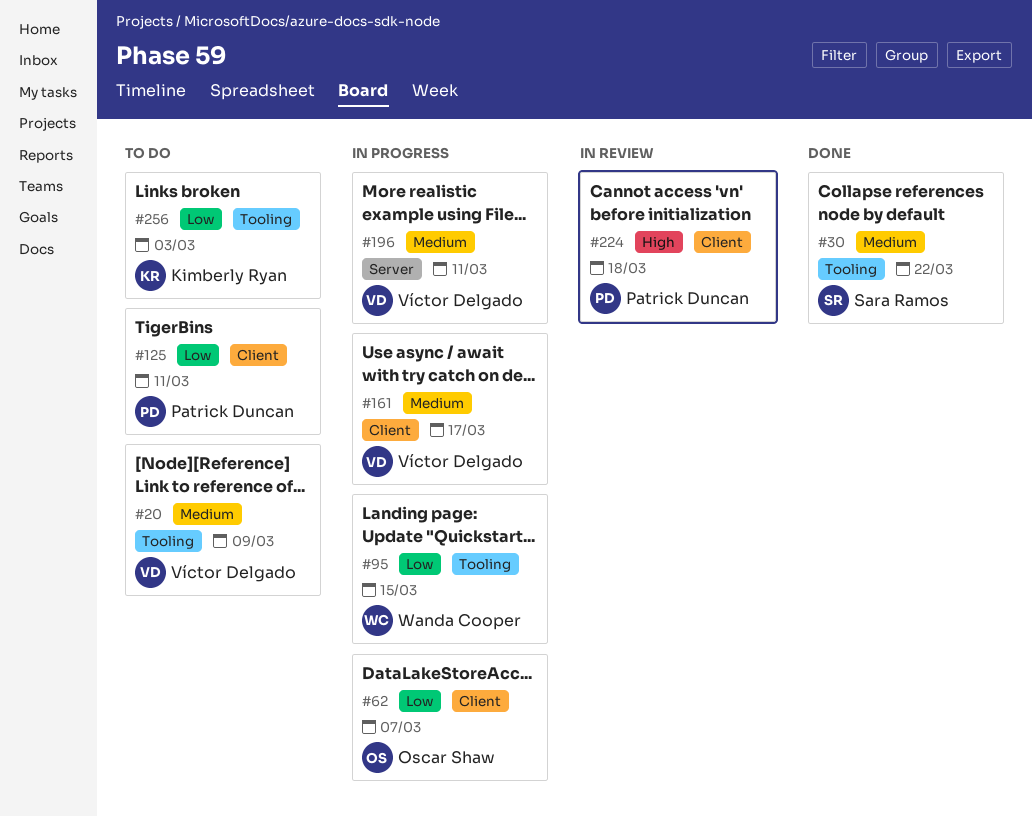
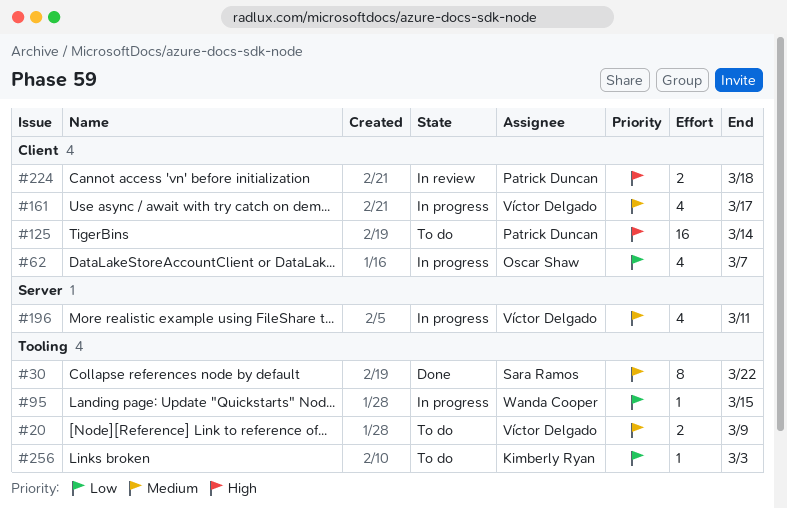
#125, priority: Low -> High
#125, due: Mar 11 -> Mar 14

